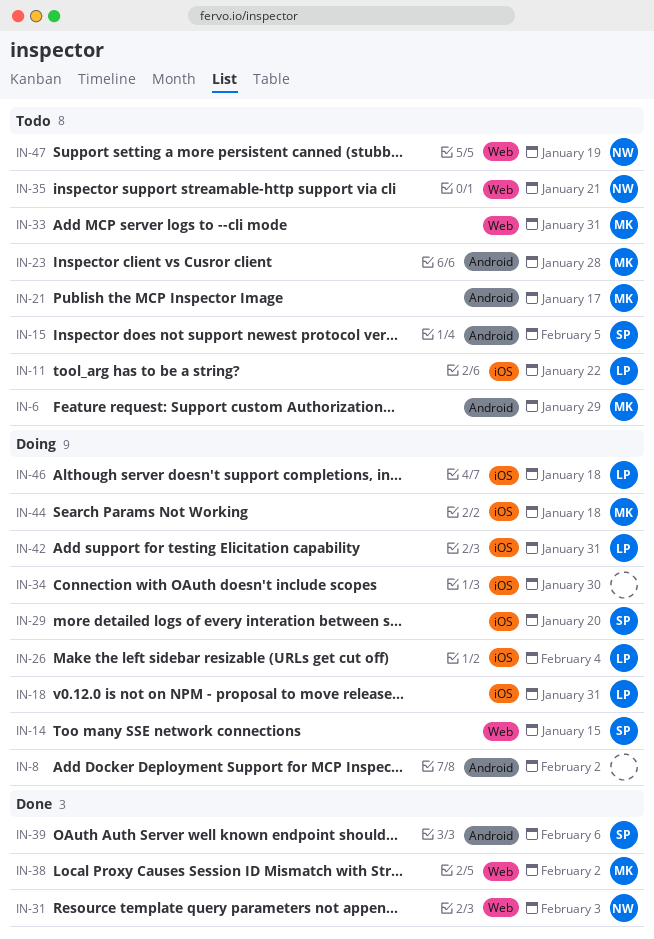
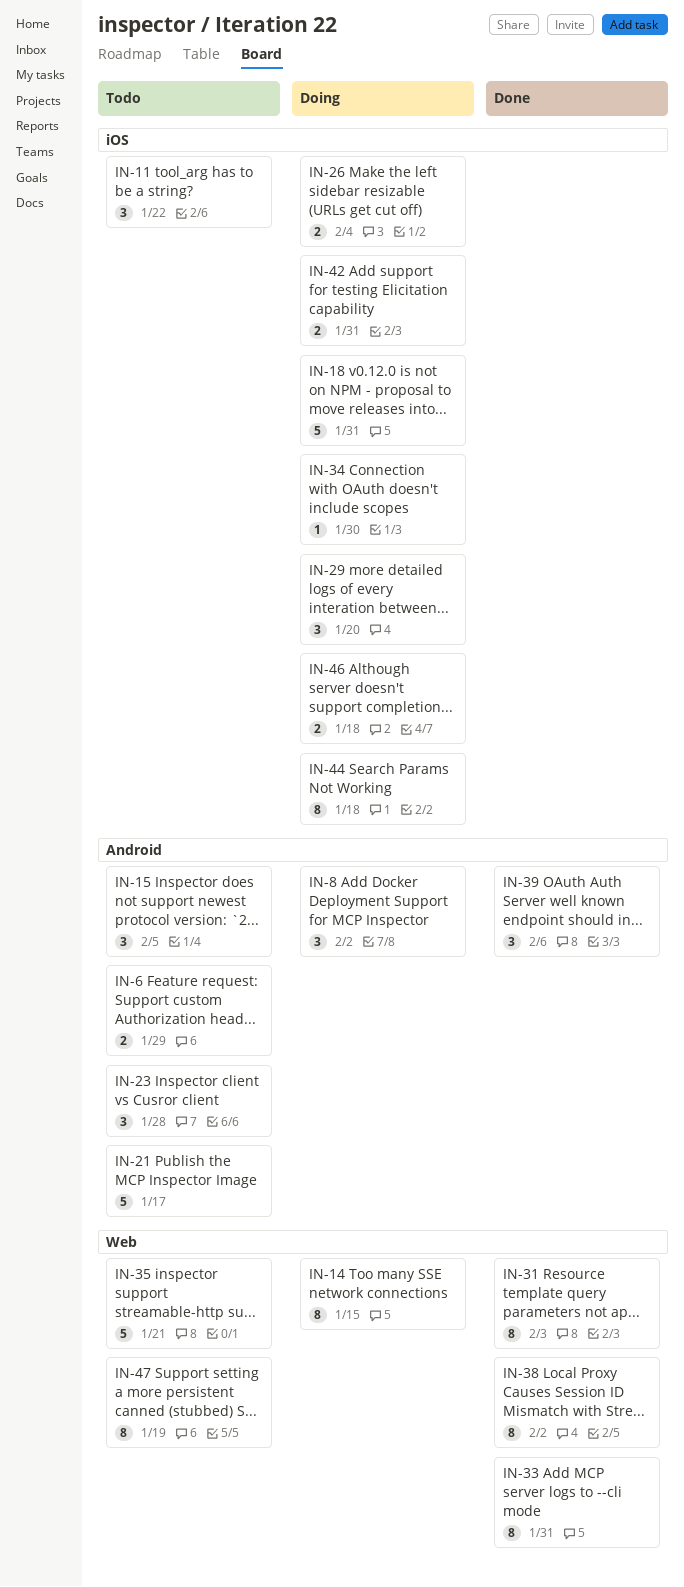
IN-33, status: Todo -> Done

